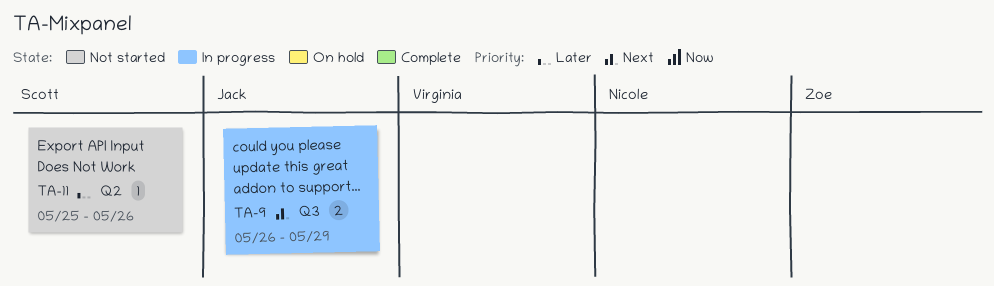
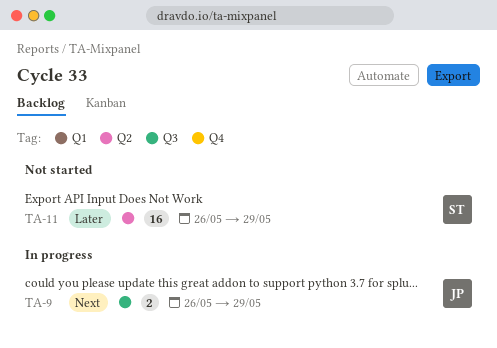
TA-11, estimate: 1 -> 16
TA-11, start: May 25 -> May 26
TA-11, due: May 26 -> May 29

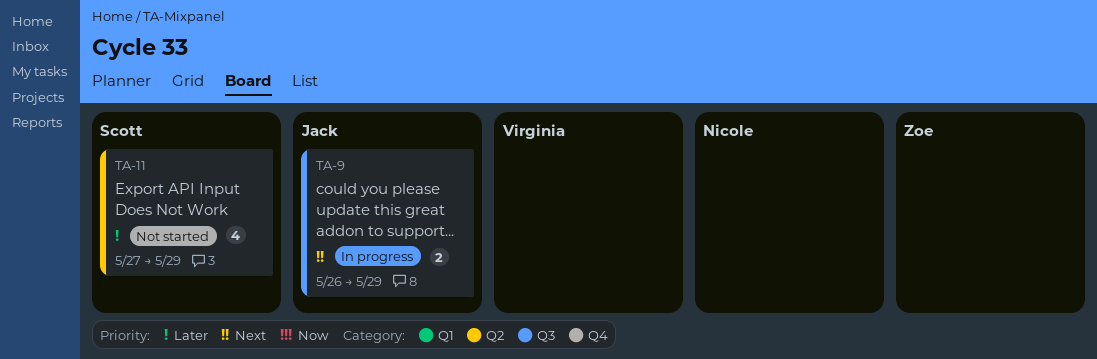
TA-11, estimate: 16 -> 4
TA-11, start: May 26 -> May 27

